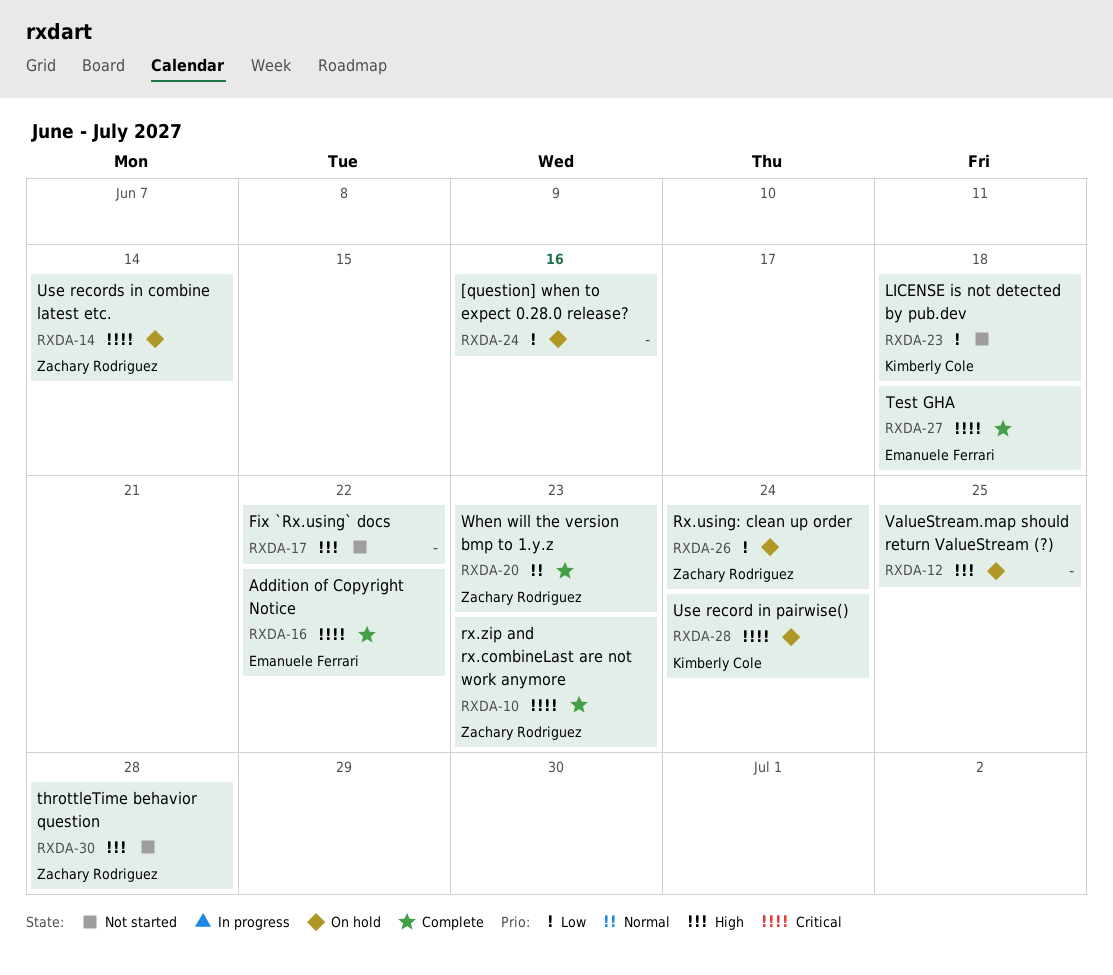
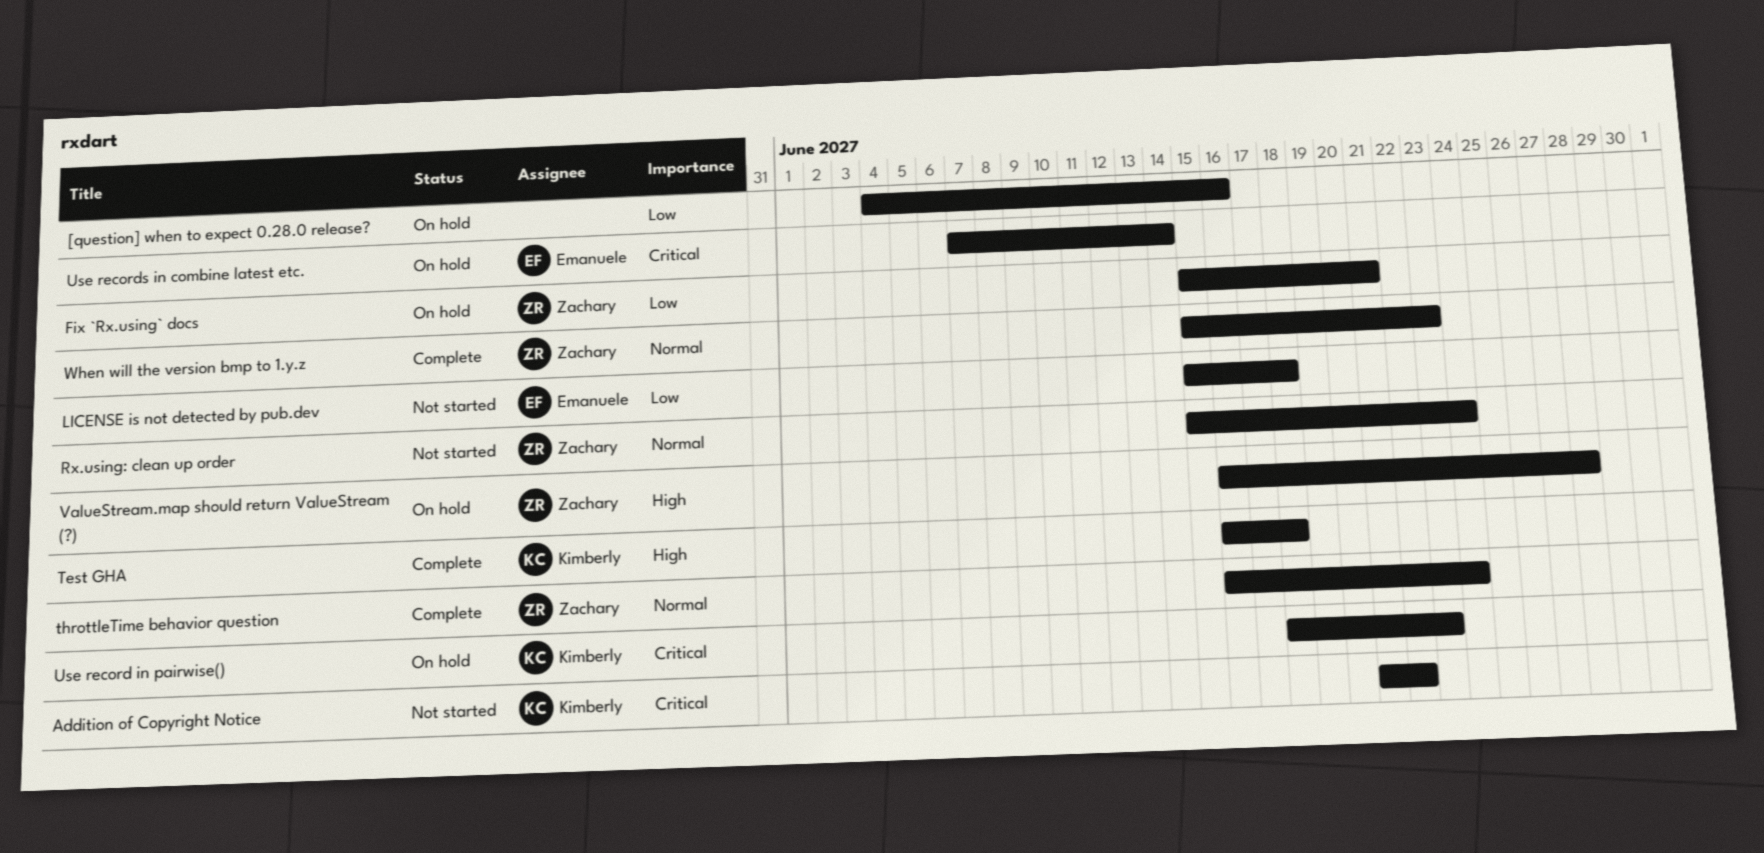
Addition of Copyright Notice, status: Complete -> Not started
Addition of Copyright Notice, owner: Emanuele Ferrari -> Kimberly Cole
Fix `Rx.using` docs, status: Not started -> On hold
Fix `Rx.using` docs, owner: none -> Zachary Rodriguez
Fix `Rx.using` docs, priority: High -> Low
Fix `Rx.using` docs, due: Jun 22 -> Jun 21
LICENSE is not detected by pub.dev, owner: Kimberly Cole -> Emanuele Ferrari
Rx.using: clean up order, status: On hold -> Not started
Rx.using: clean up order, priority: Low -> Normal
rx.zip and rx.combineLast are not work anymore: present -> none
Test GHA, owner: Emanuele Ferrari -> Kimberly Cole
Test GHA, priority: Critical -> High
throttleTime behavior question, status: Not started -> Complete
throttleTime behavior question, priority: High -> Normal
throttleTime behavior question, due: Jun 28 -> Jun 24
Use record in pairwise(), due: Jun 24 -> Jun 23
Use records in combine latest etc., owner: Zachary Rodriguez -> Emanuele Ferrari
ValueStream.map should return ValueStream (?), owner: none -> Zachary Rodriguez
ValueStream.map should return ValueStream (?), due: Jun 25 -> Jun 28

